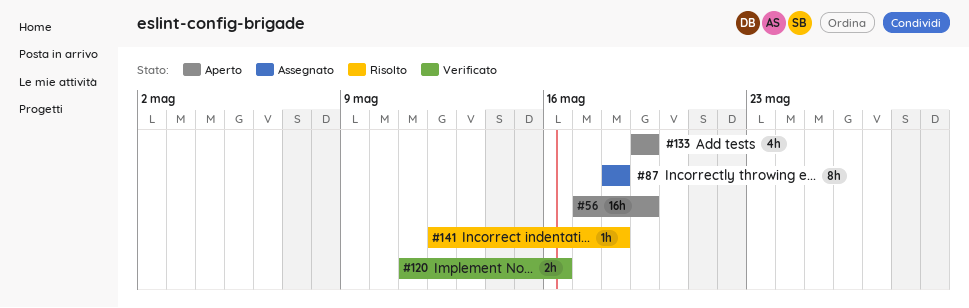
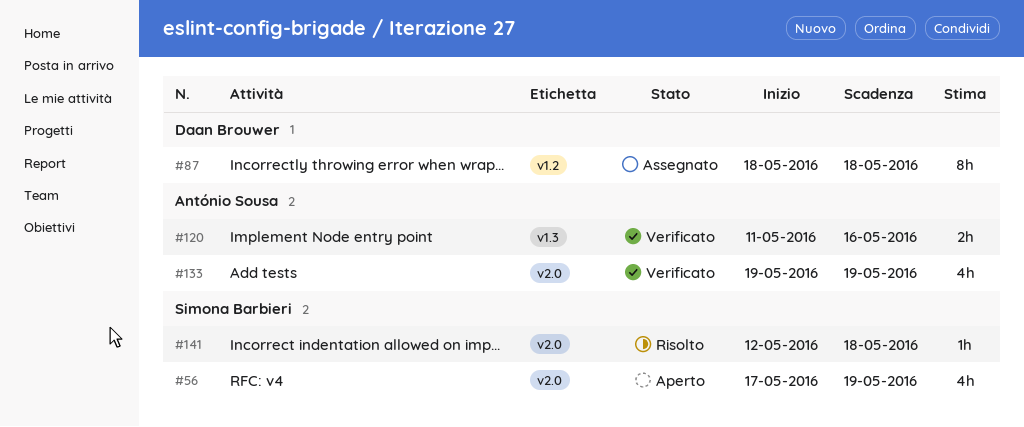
#56, estimate: 16h -> 4h
#133, status: Aperto -> Verificato

